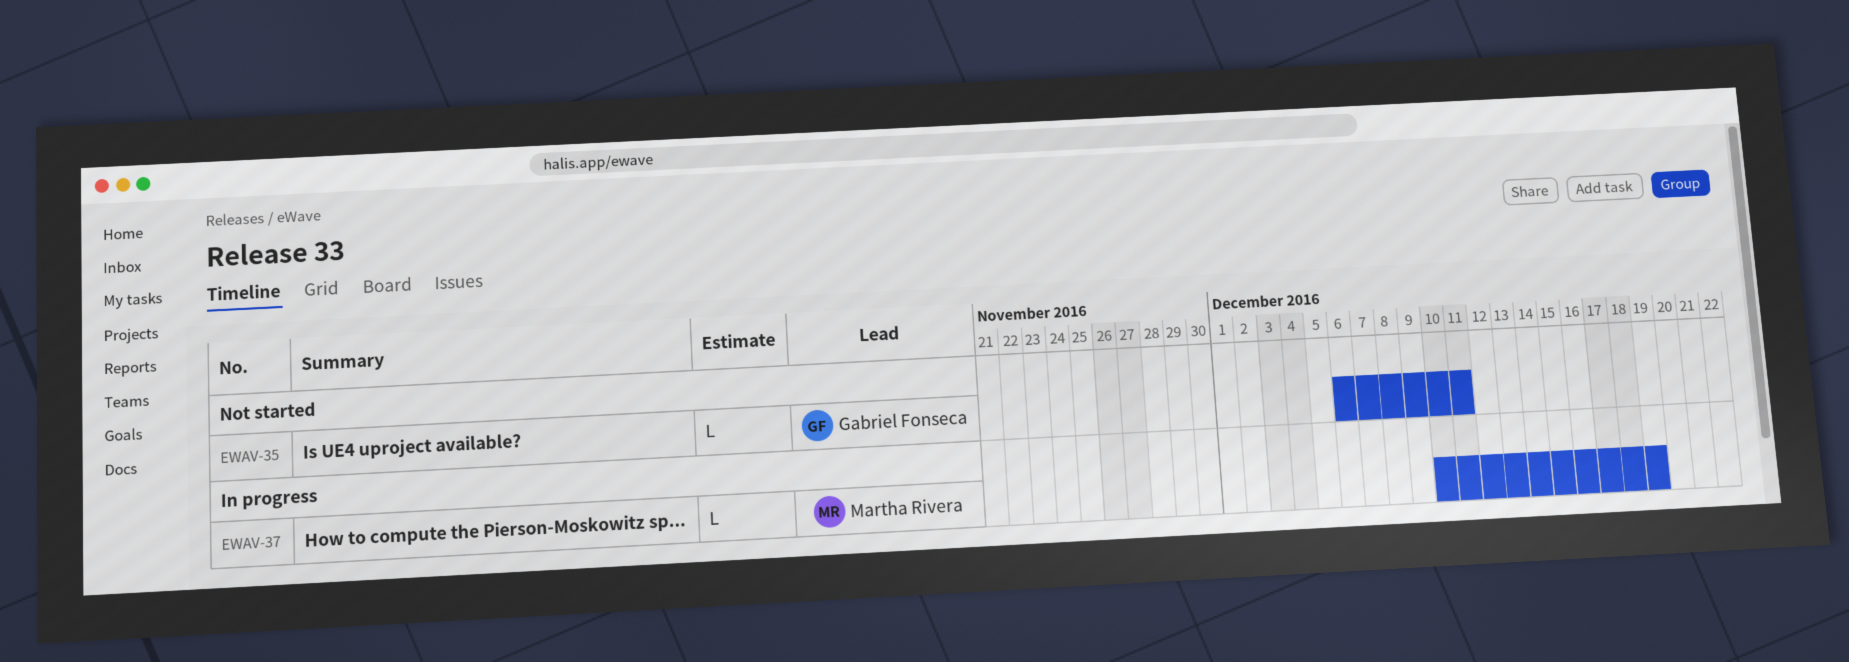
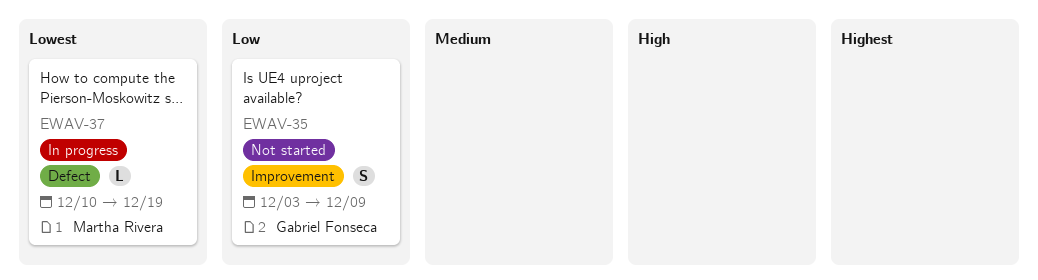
EWAV-35, estimate: L -> S
EWAV-35, start: Dec 6 -> Dec 3
EWAV-35, due: Dec 11 -> Dec 9

